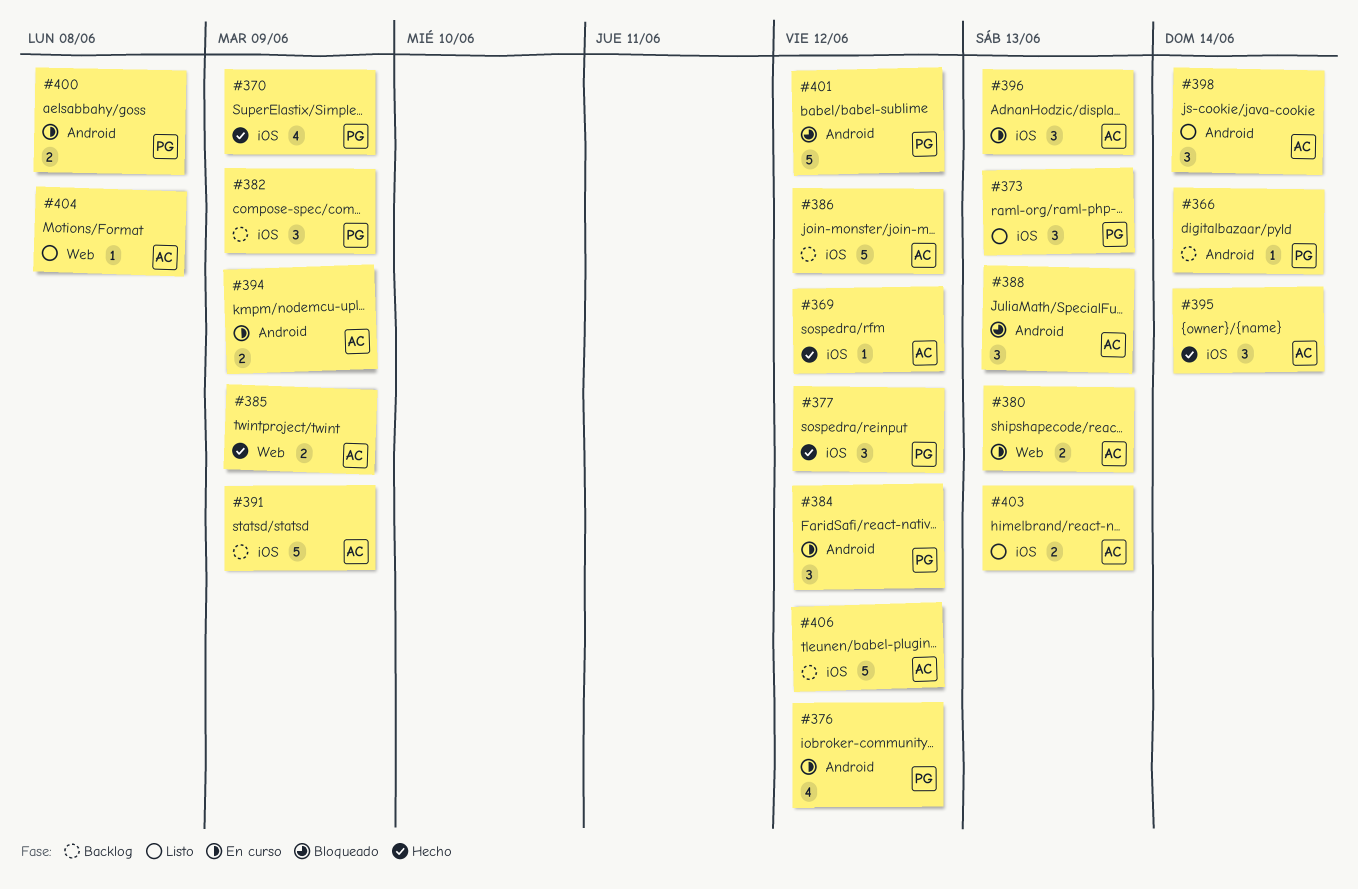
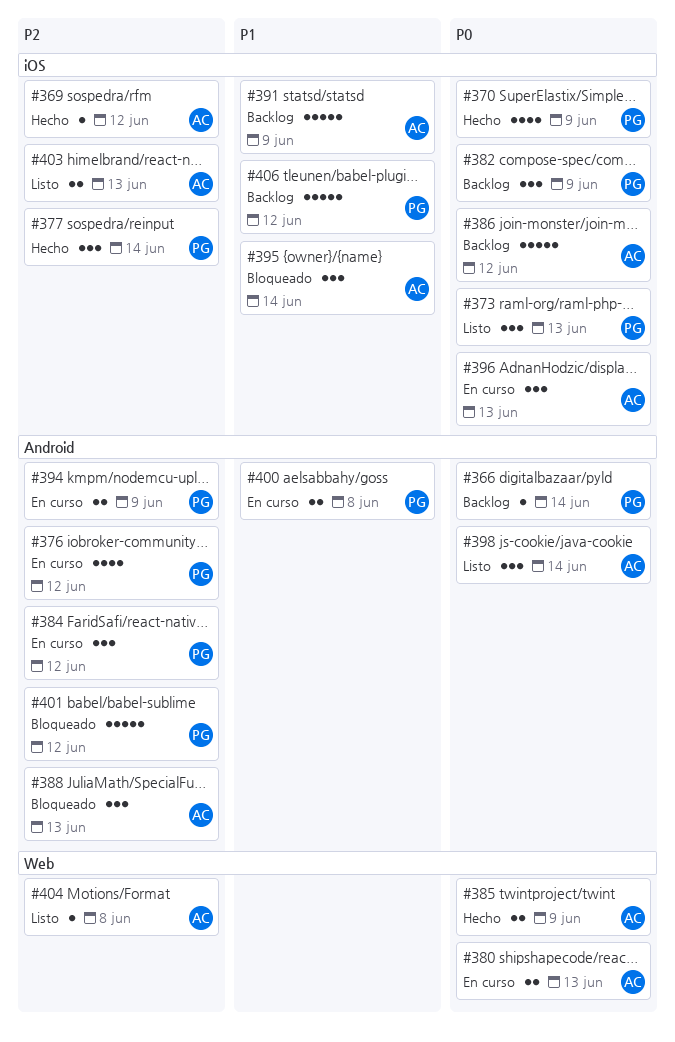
#377, due: Jun 12 -> Jun 14
#394, owner: AC -> PG
#395, status: Hecho -> Bloqueado
#406, owner: AC -> PG

